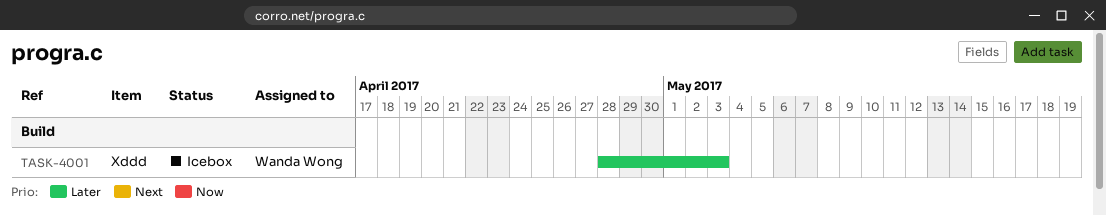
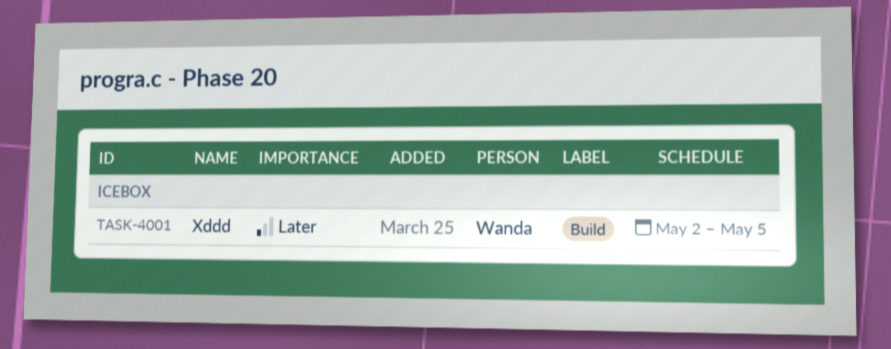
TASK-4001, start: Apr 28 -> May 2
TASK-4001, due: May 3 -> May 5

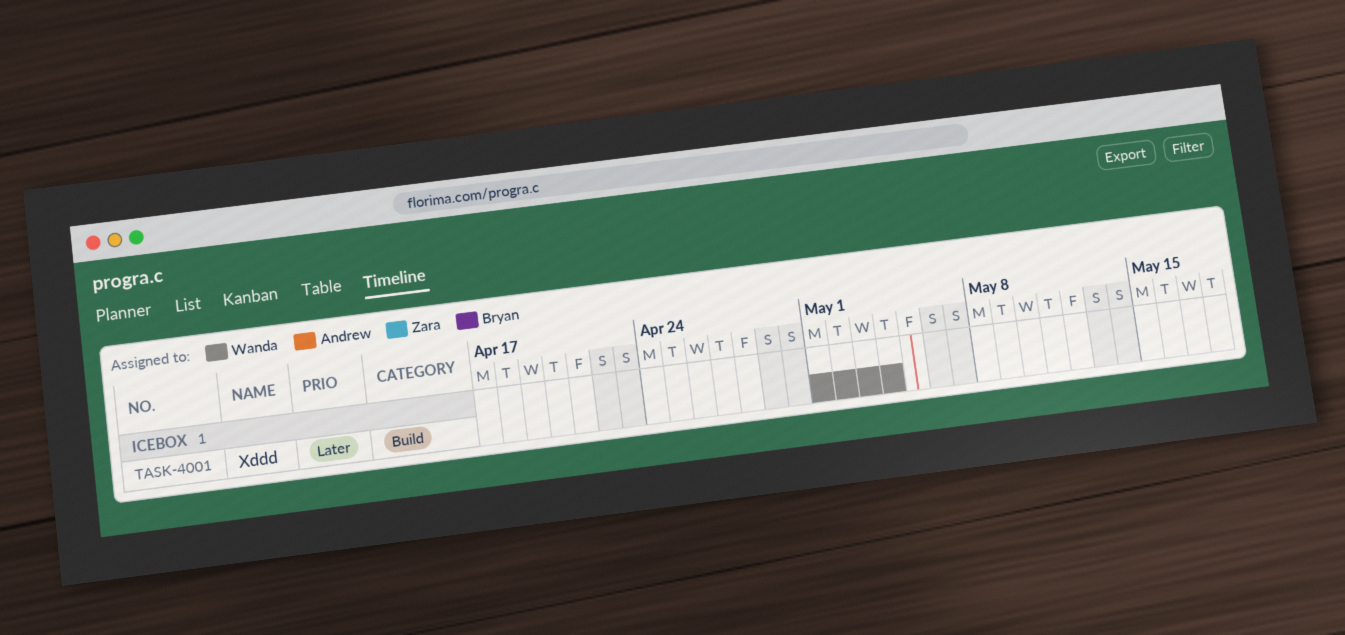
TASK-4001, start: May 2 -> May 1
TASK-4001, due: May 5 -> May 4

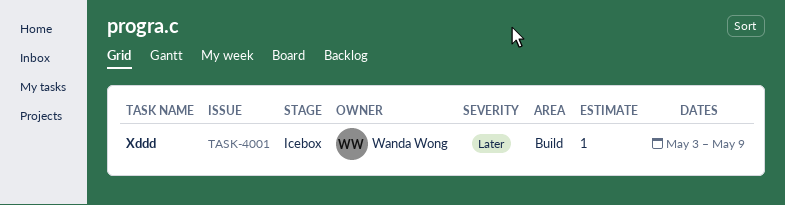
TASK-4001, start: May 1 -> May 3
TASK-4001, due: May 4 -> May 9

